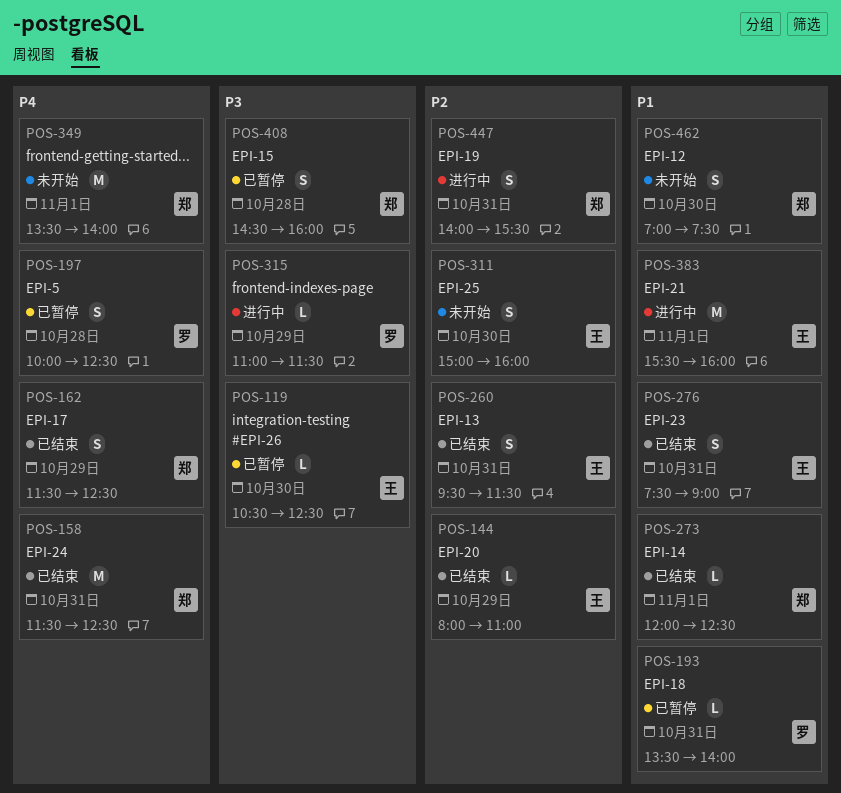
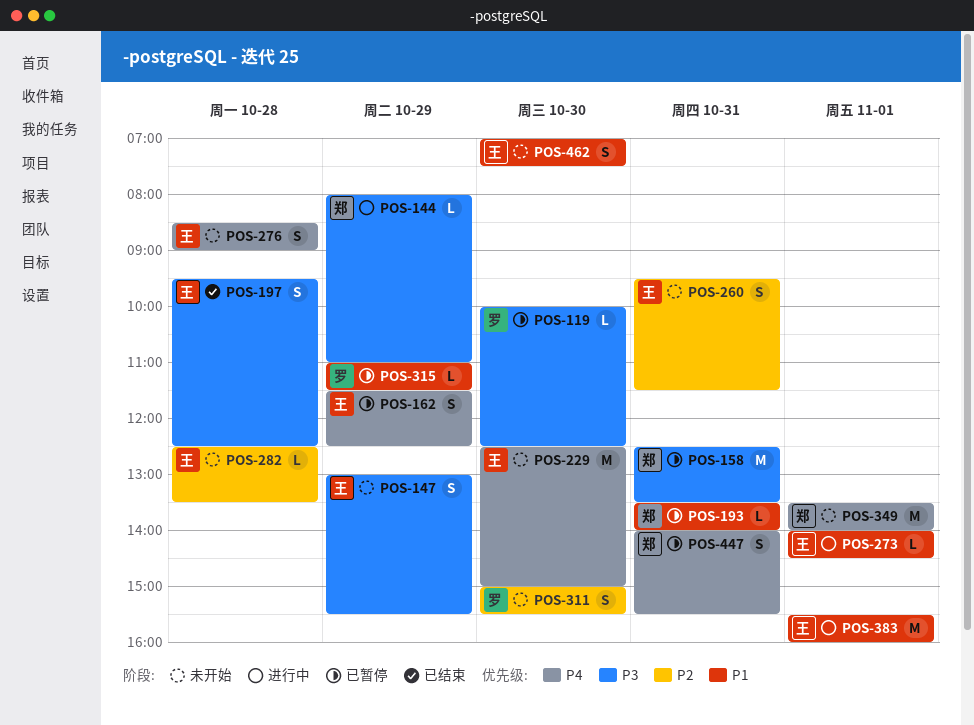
POS-119, owner: 王 -> 罗
POS-119, begins: 10:30 -> 10:00
POS-144, status: 已结束 -> 进行中
POS-144, owner: 王 -> 郑
POS-144, priority: P2 -> P3
POS-147: none -> present
POS-158, status: 已结束 -> 已暂停
POS-158, priority: P4 -> P3
POS-158, begins: 11:30 -> 12:30
POS-158, ends: 12:30 -> 13:30
POS-162, status: 已结束 -> 已暂停
POS-162, owner: 郑 -> 王
POS-193, owner: 罗 -> 郑
POS-197, status: 已暂停 -> 已结束
POS-197, owner: 罗 -> 王
POS-197, priority: P4 -> P3
POS-197, begins: 10:00 -> 09:30
POS-229: none -> present
POS-260, status: 已结束 -> 未开始
POS-273, status: 已结束 -> 进行中
POS-273, owner: 郑 -> 王
POS-273, begins: 12:00 -> 14:00
POS-273, ends: 12:30 -> 14:30
POS-276, status: 已结束 -> 未开始
POS-276, priority: P1 -> P4
POS-276, day: Oct 31 -> Oct 28
POS-276, begins: 07:30 -> 08:30
POS-282: none -> present
POS-311, owner: 王 -> 罗
POS-311, ends: 16:00 -> 15:30
POS-315, status: 进行中 -> 已暂停
POS-315, priority: P3 -> P1
POS-408: present -> none
POS-447, status: 进行中 -> 已暂停
POS-447, priority: P2 -> P4
POS-462, owner: 郑 -> 王

